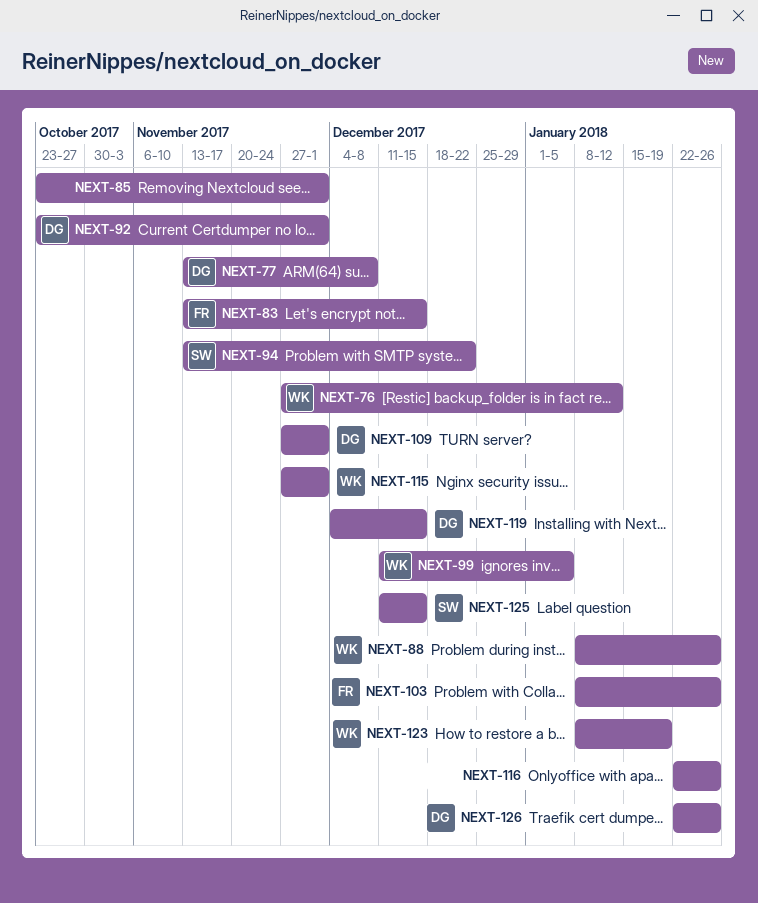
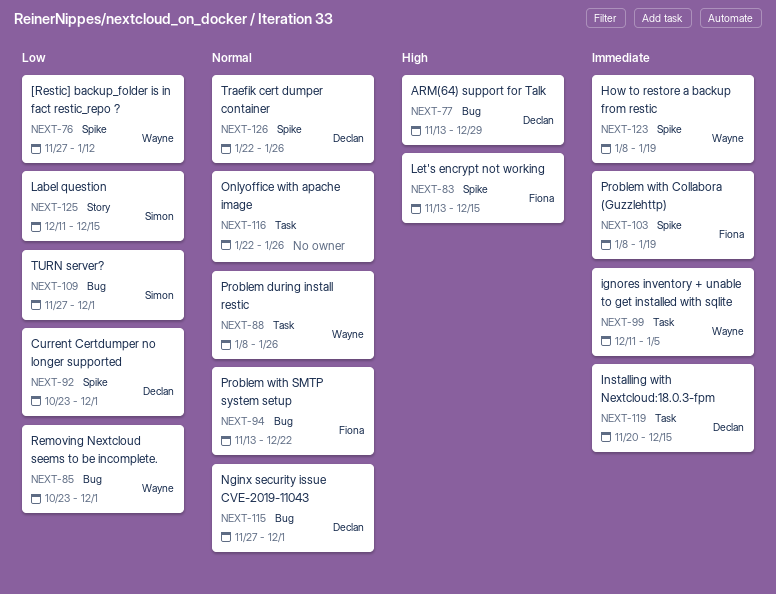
NEXT-77, due: Dec 8 -> Dec 29
NEXT-85, owner: none -> Wayne
NEXT-94, owner: Simon -> Fiona
NEXT-103, due: Jan 26 -> Jan 19
NEXT-109, owner: Declan -> Simon
NEXT-115, owner: Wayne -> Declan
NEXT-119, start: Dec 4 -> Nov 20

